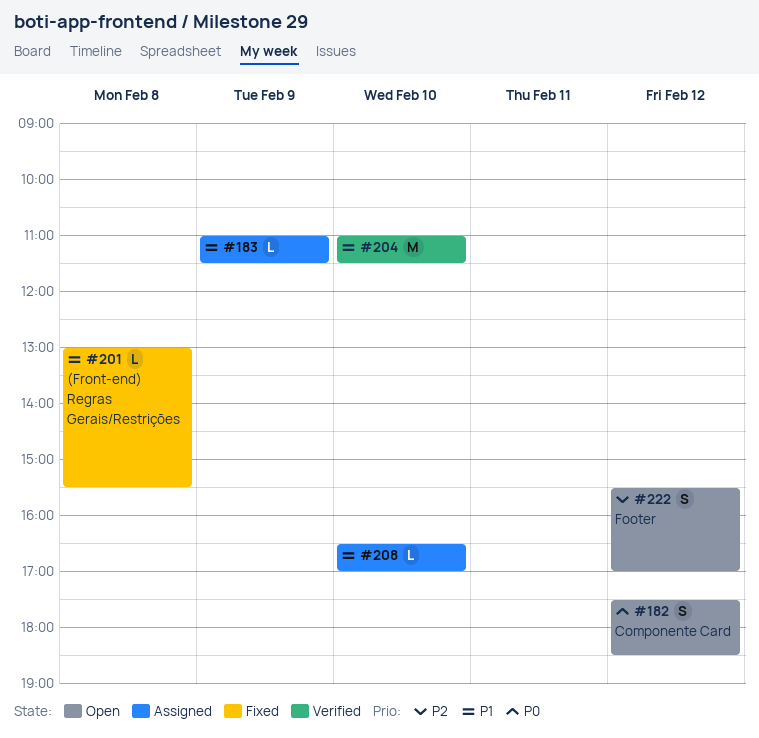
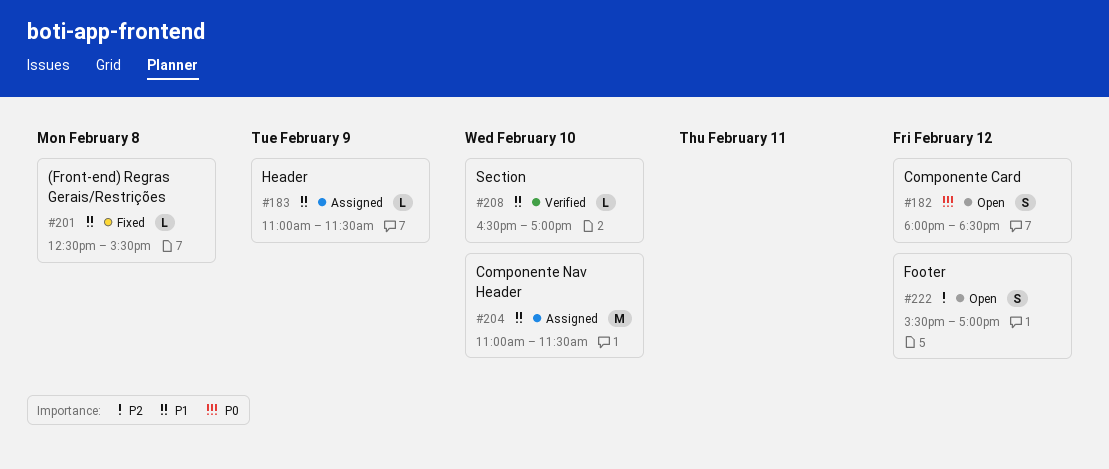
#182, begins: 17:30 -> 18:00
#201, begins: 13:00 -> 12:30
#204, status: Verified -> Assigned
#208, status: Assigned -> Verified

